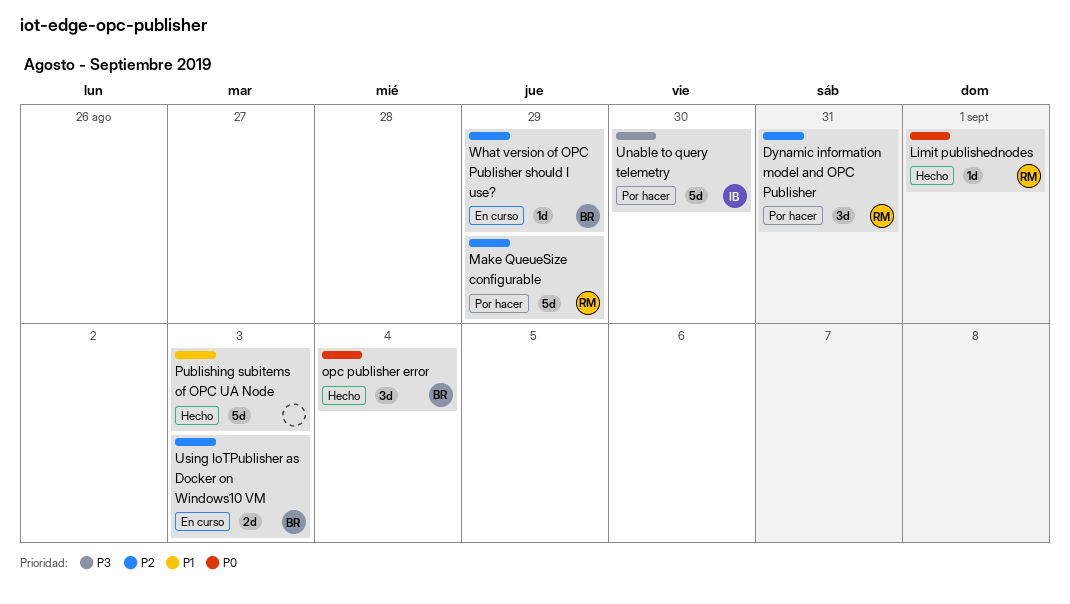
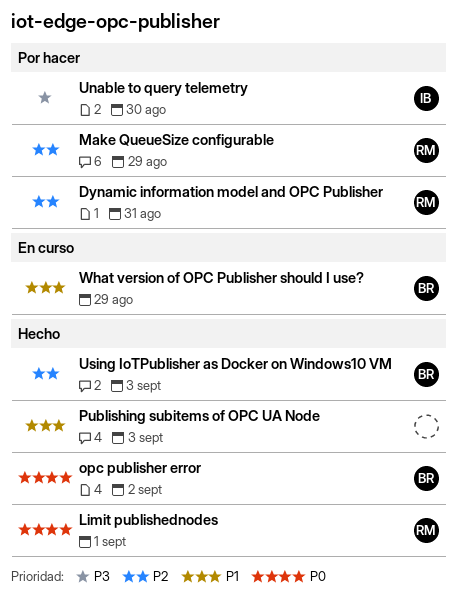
opc publisher error, due: Sep 4 -> Sep 2
Using IoTPublisher as Docker on Windows10 VM, status: En curso -> Hecho
What version of OPC Publisher should I use?, priority: P2 -> P1

